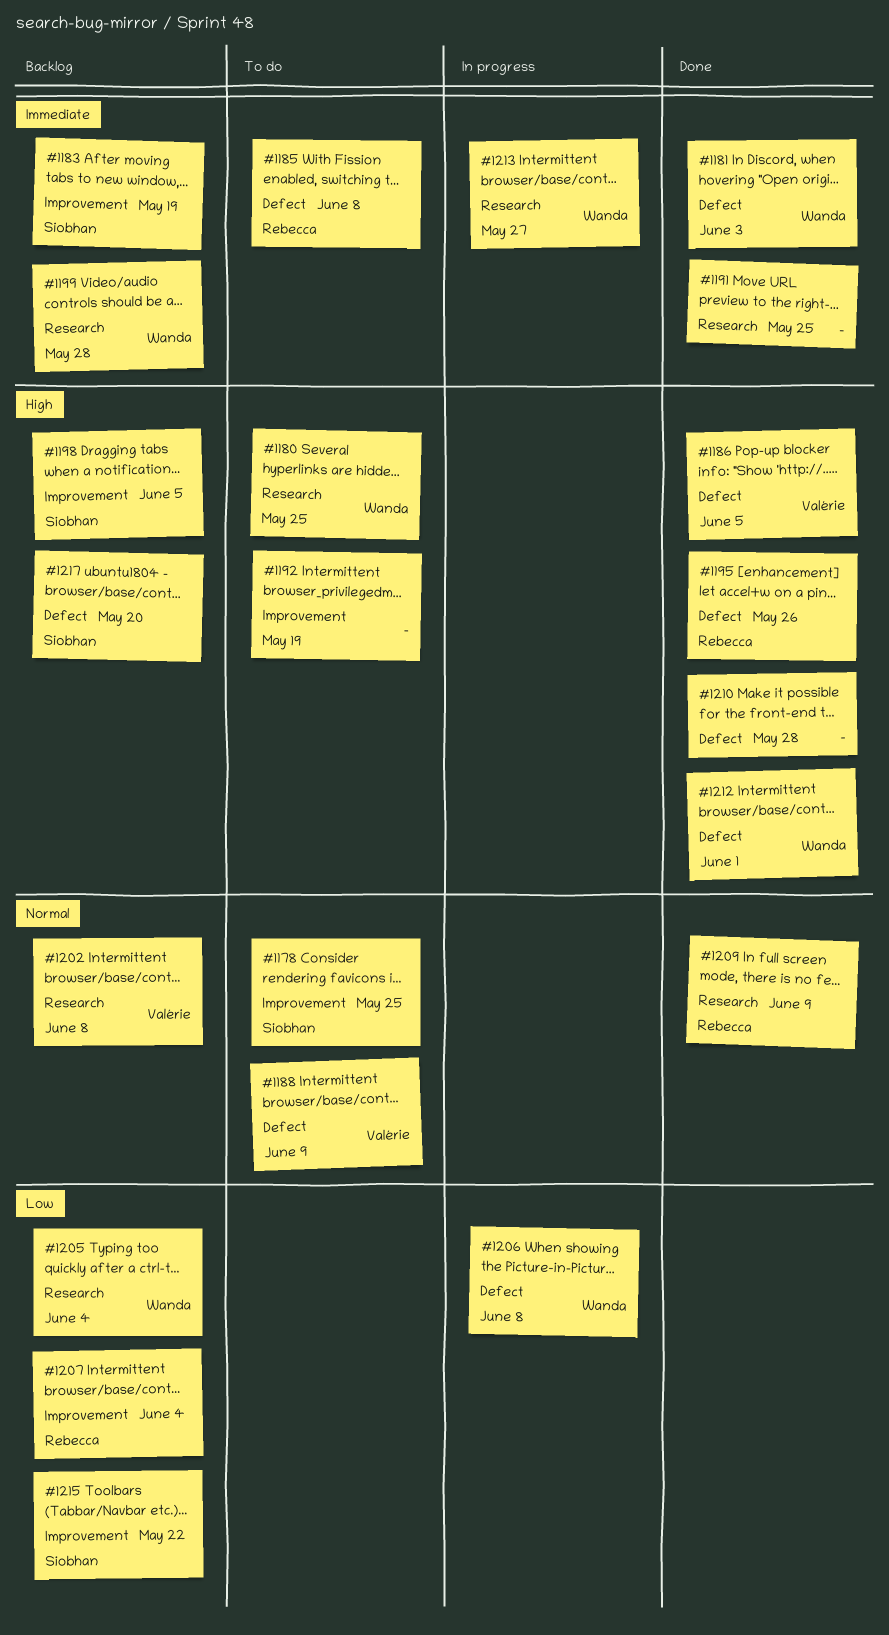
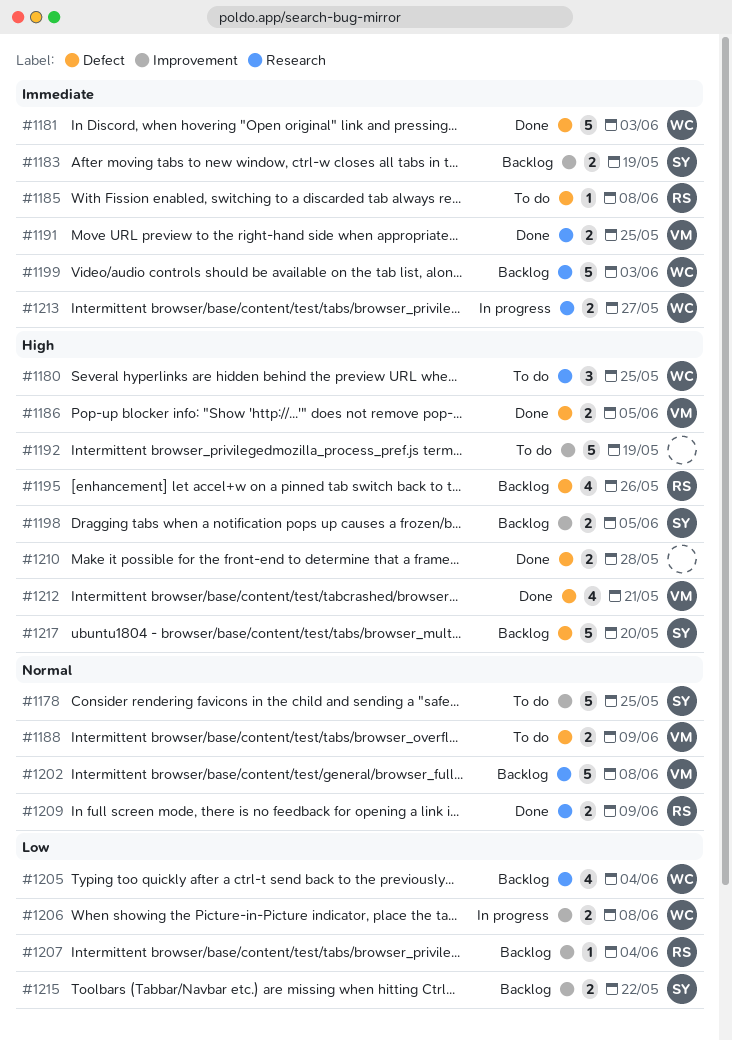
#1191, owner: none -> Valérie
#1195, status: Done -> Backlog
#1199, due: May 28 -> Jun 3
#1206, label: Defect -> Improvement
#1212, owner: Wanda -> Valérie
#1212, due: Jun 1 -> May 21

